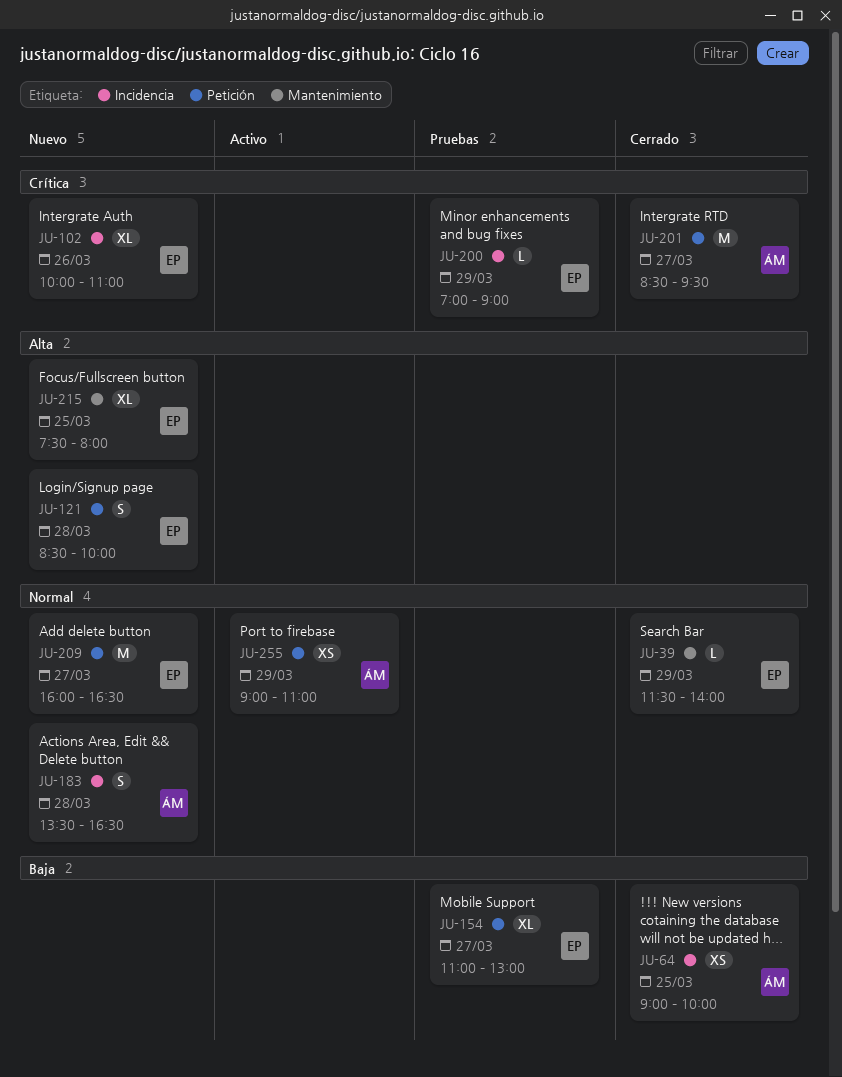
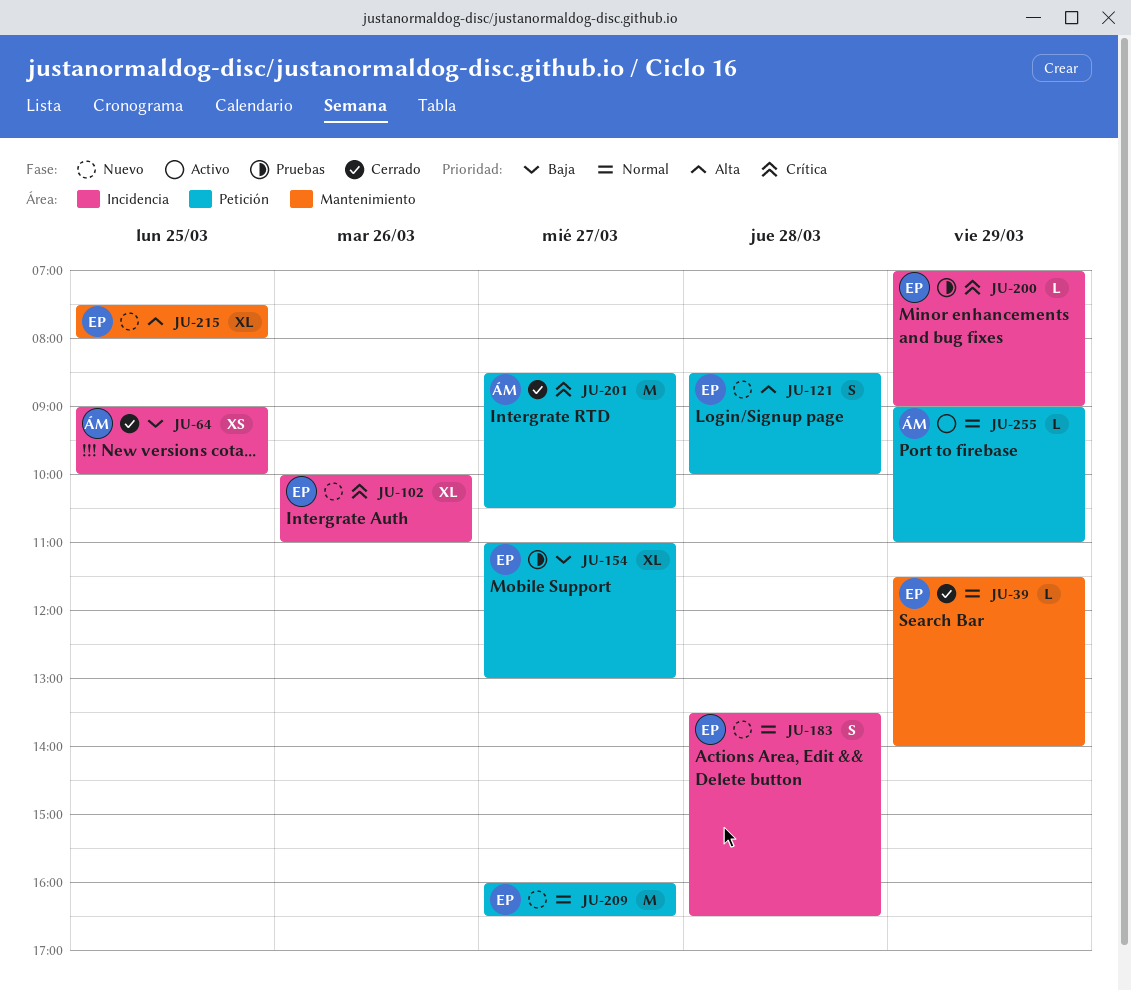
JU-183, owner: ÁM -> EP
JU-201, ends: 09:30 -> 10:30
JU-255, estimate: XS -> L

